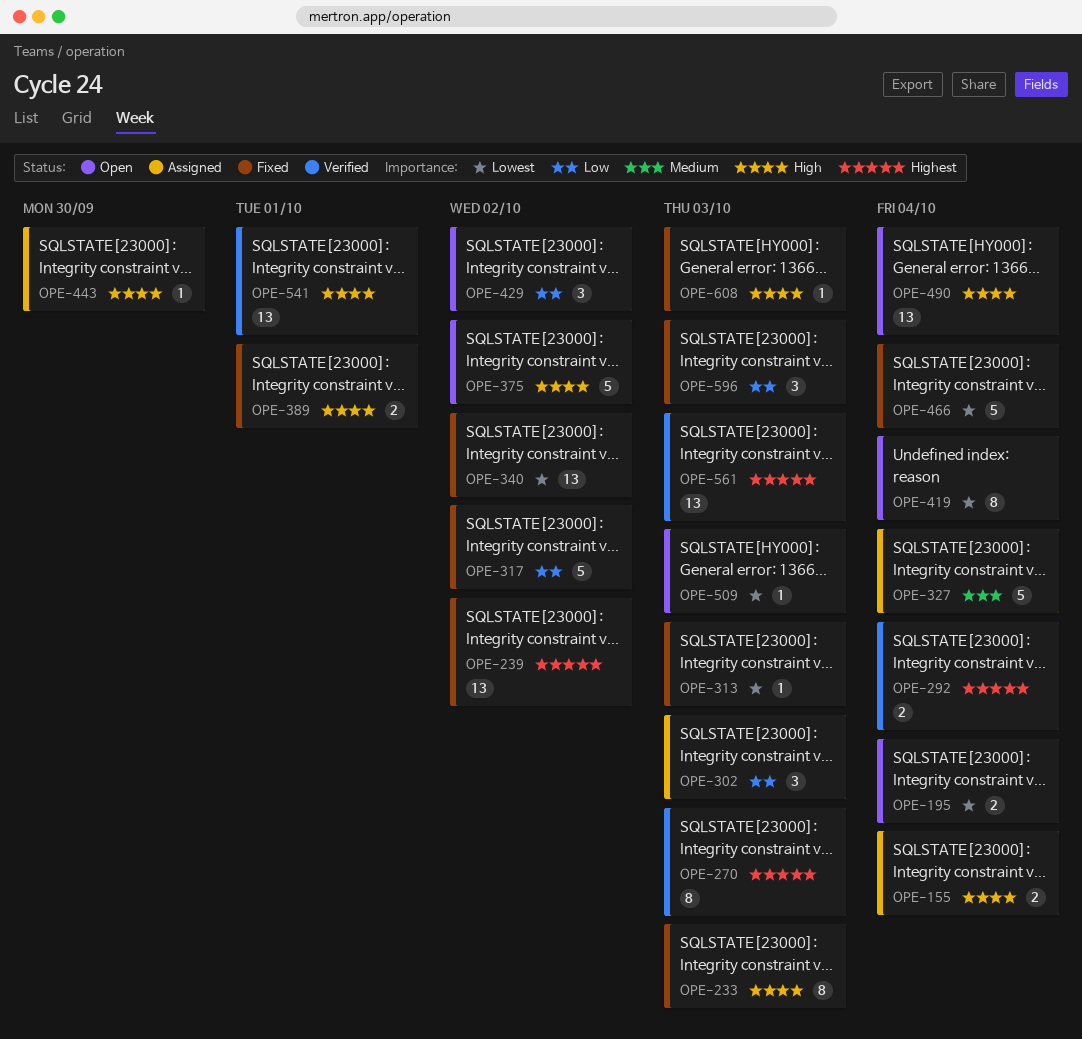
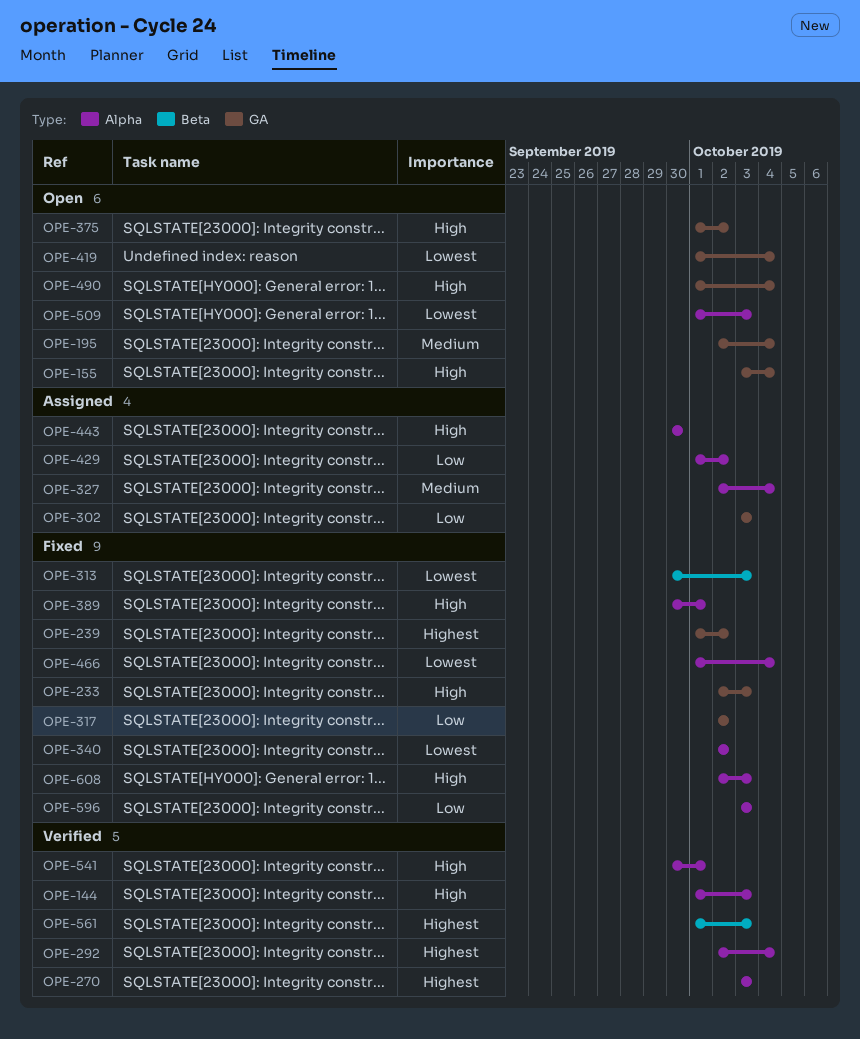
OPE-144: none -> present
OPE-155, status: Assigned -> Open
OPE-195, priority: Lowest -> Medium
OPE-429, status: Open -> Assigned

